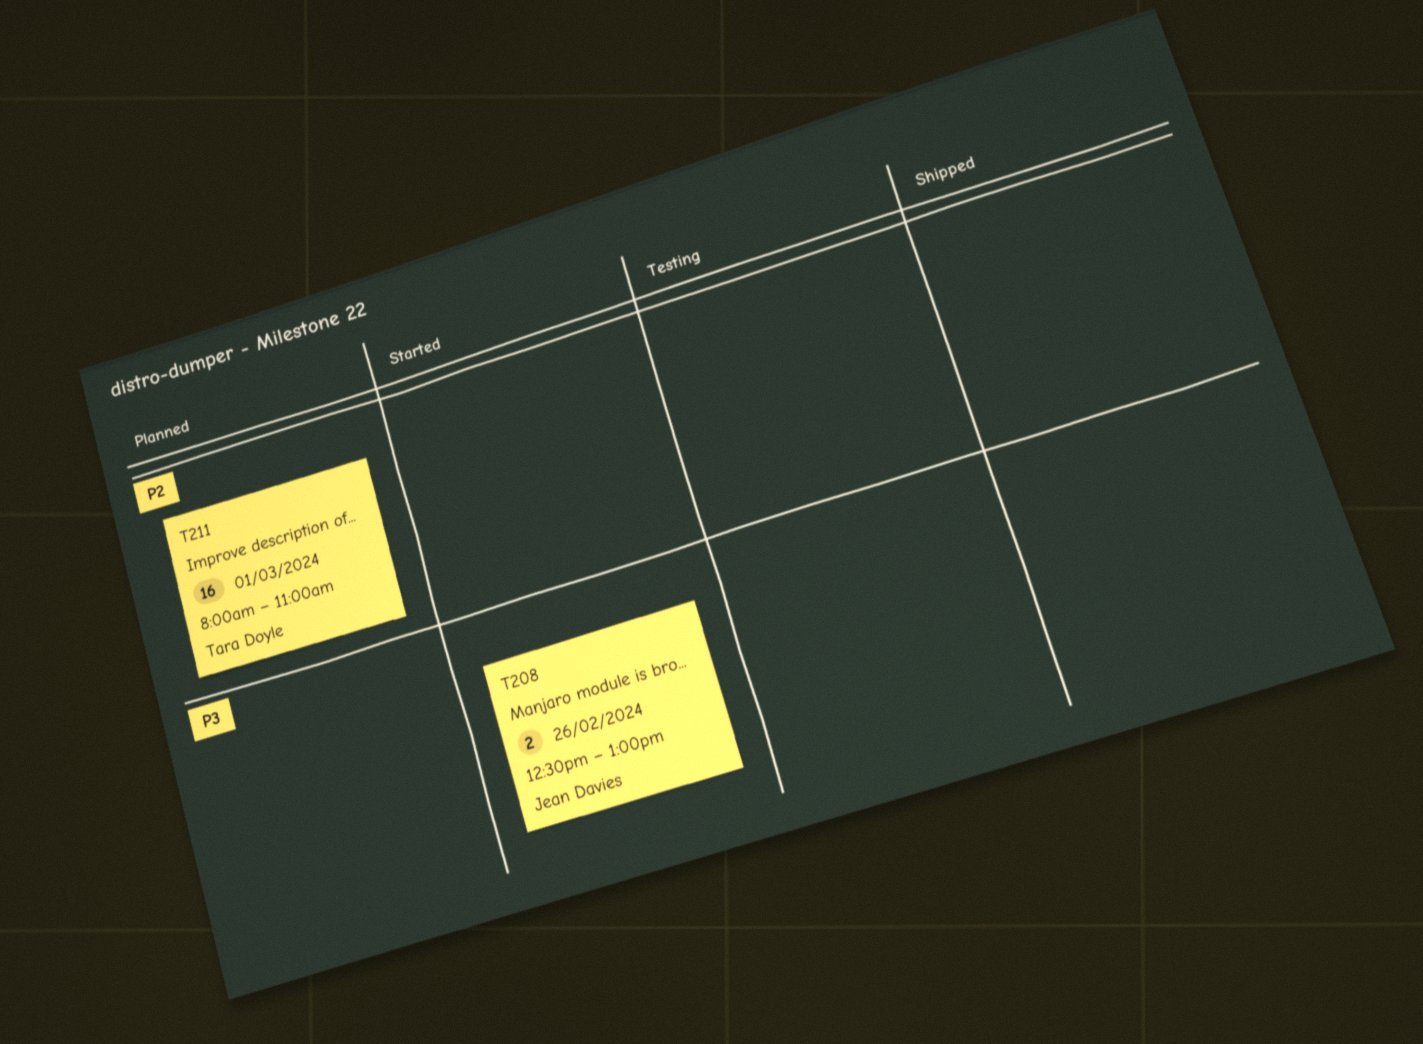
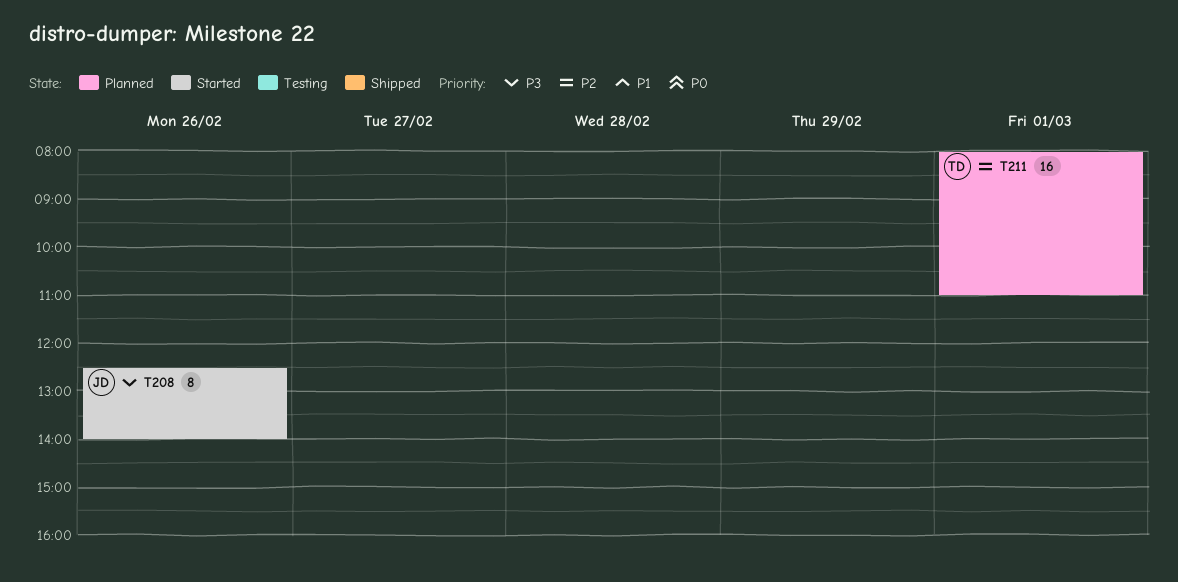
T208, estimate: 2 -> 8
T208, ends: 13:00 -> 14:00

